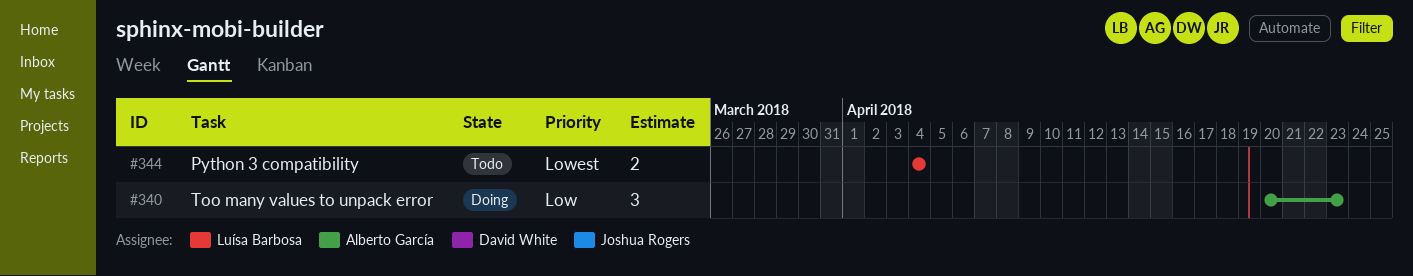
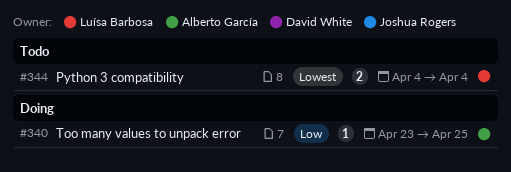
#340, estimate: 3 -> 1
#340, start: Apr 20 -> Apr 23
#340, due: Apr 23 -> Apr 25

